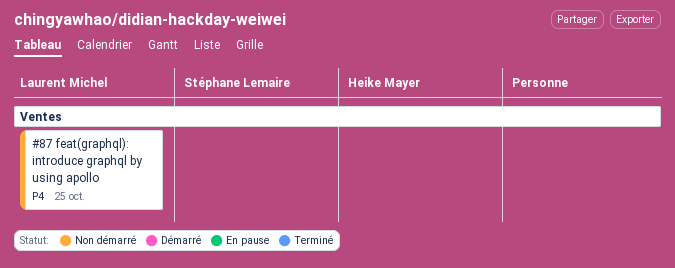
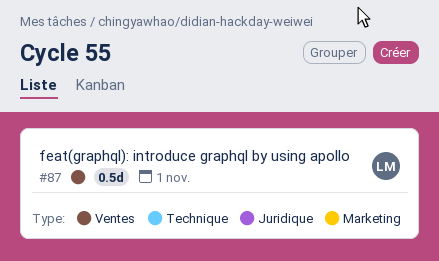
#87, due: Oct 25 -> Nov 1

